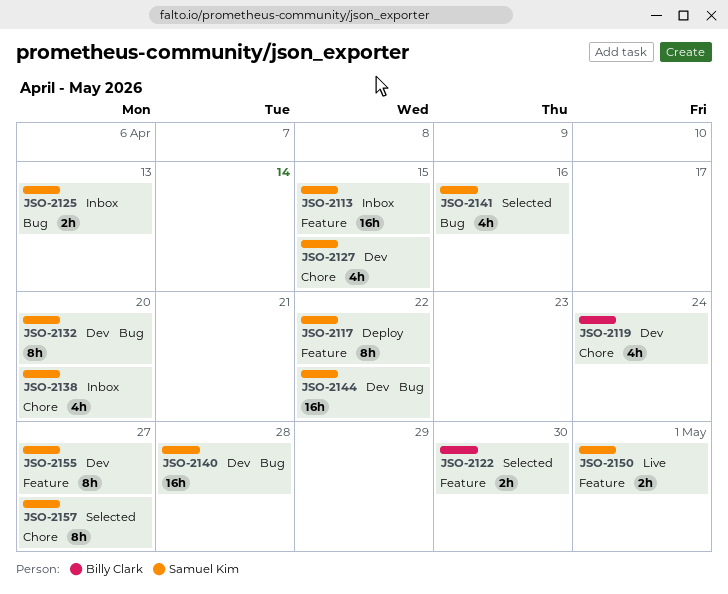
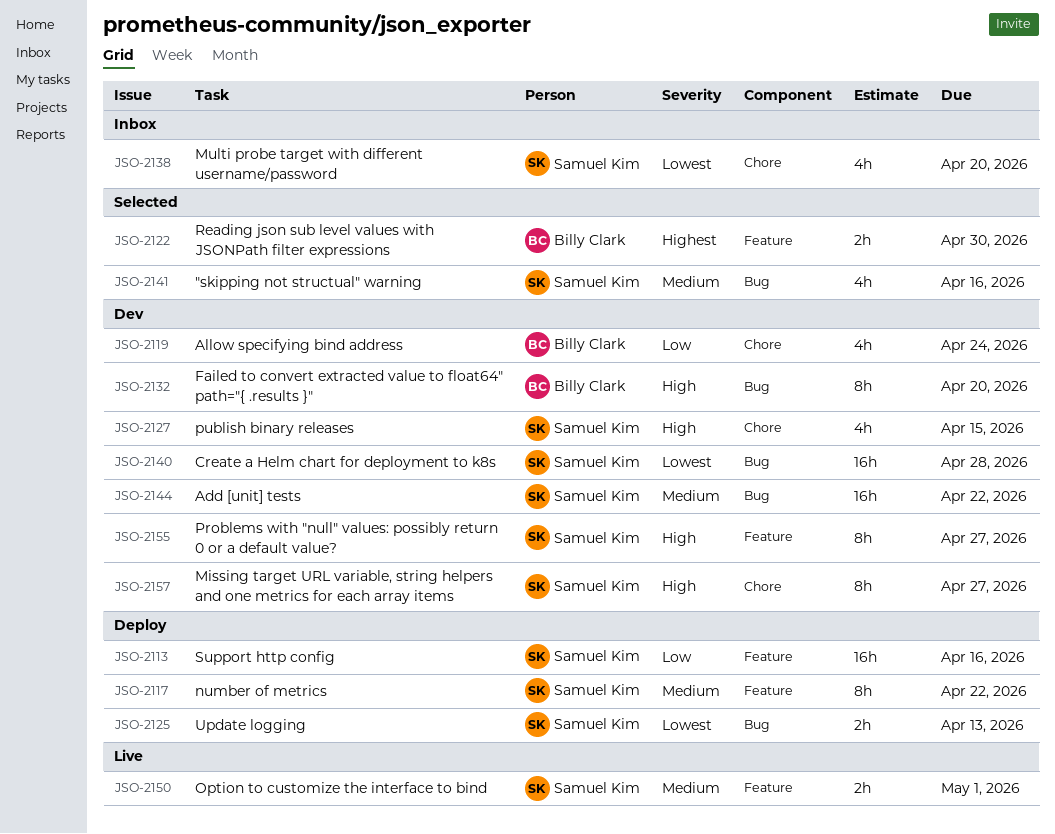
JSO-2113, status: Inbox -> Deploy
JSO-2113, due: Apr 15 -> Apr 16
JSO-2125, status: Inbox -> Deploy
JSO-2132, owner: Samuel Kim -> Billy Clark
JSO-2157, status: Selected -> Dev

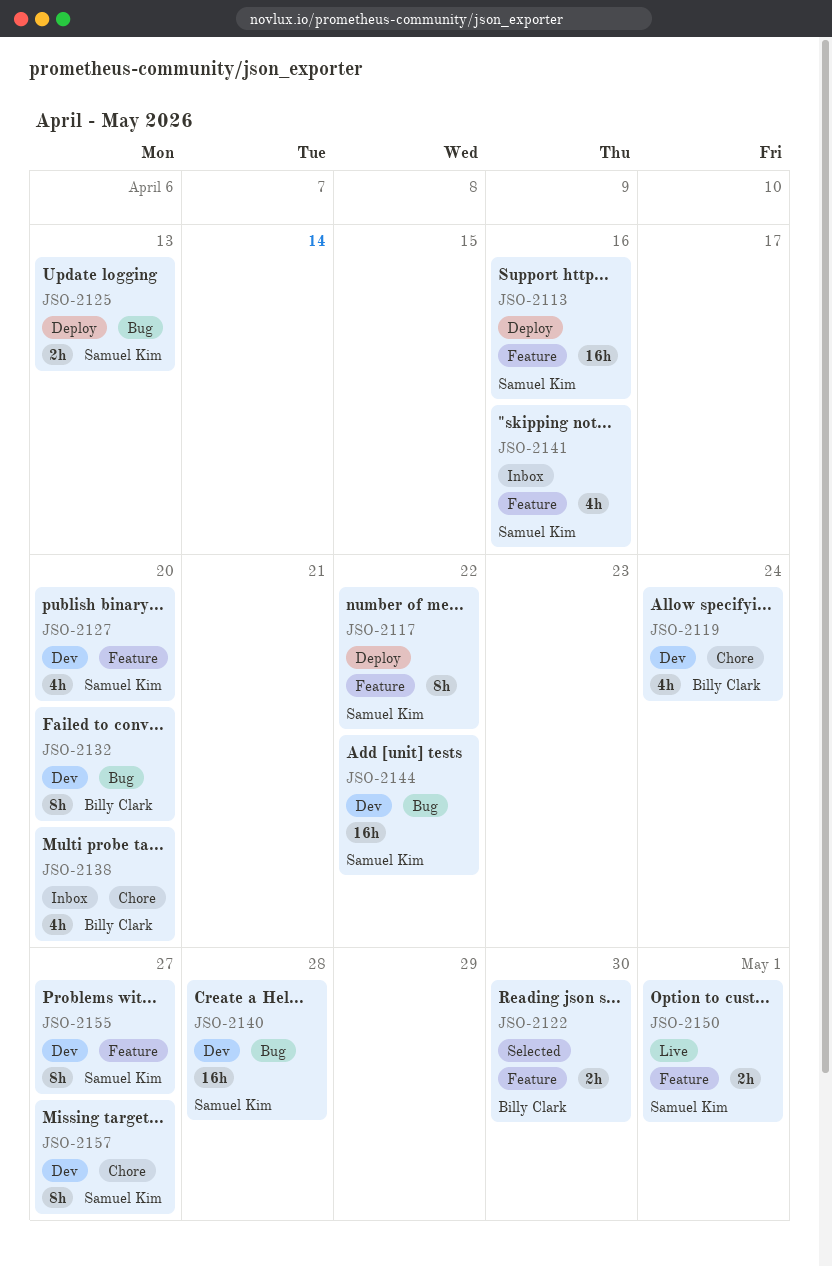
JSO-2127, label: Chore -> Feature
JSO-2127, due: Apr 15 -> Apr 20
JSO-2138, owner: Samuel Kim -> Billy Clark
JSO-2141, status: Selected -> Inbox
JSO-2141, label: Bug -> Feature

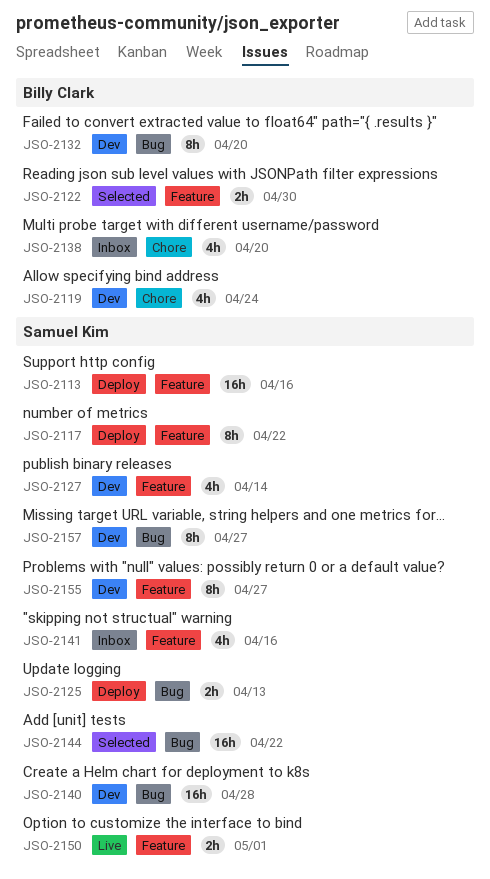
JSO-2127, due: Apr 20 -> Apr 14
JSO-2144, status: Dev -> Selected
JSO-2157, label: Chore -> Bug

